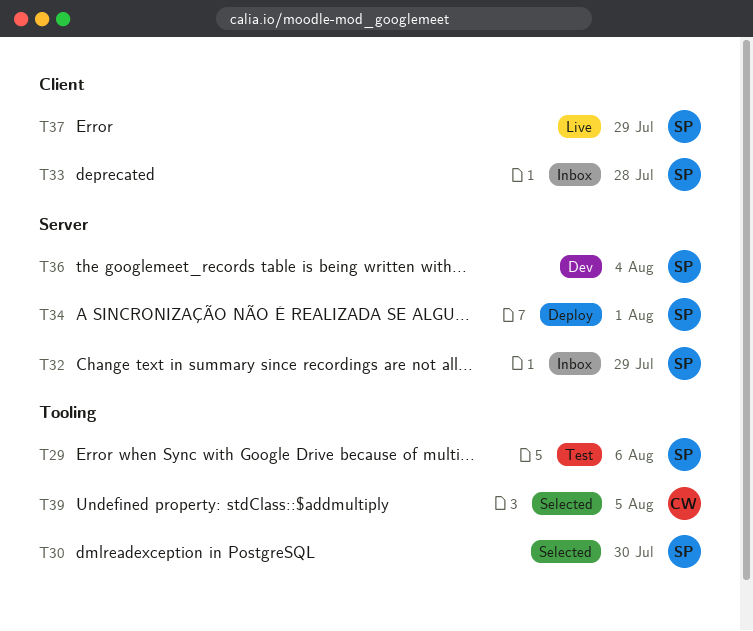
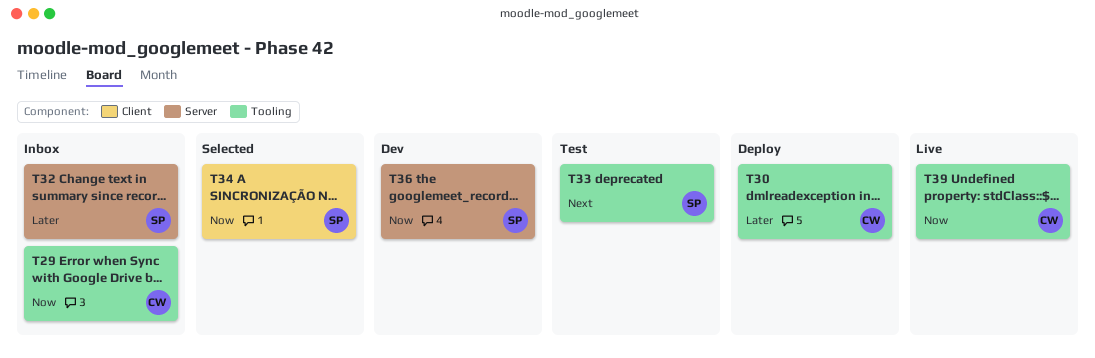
T29, status: Test -> Inbox
T29, owner: SP -> CW
T30, status: Selected -> Deploy
T30, owner: SP -> CW
T33, status: Inbox -> Test
T33, label: Client -> Tooling
T34, status: Deploy -> Selected
T34, label: Server -> Client
T37: present -> none
T39, status: Selected -> Live

